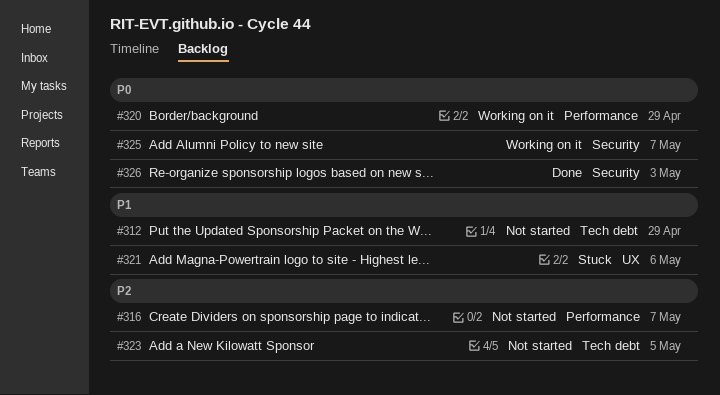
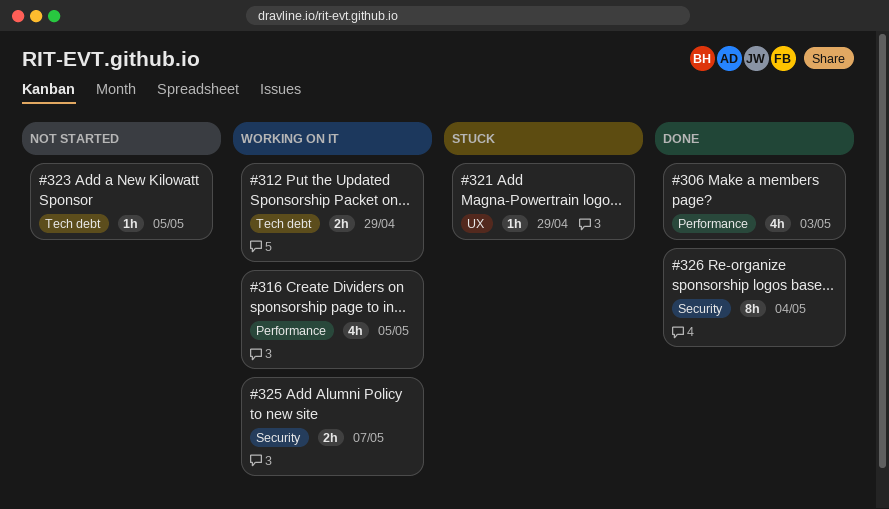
#306: none -> present
#312, status: Not started -> Working on it
#316, status: Not started -> Working on it
#316, due: May 7 -> May 5
#320: present -> none
#321, due: May 6 -> Apr 29
#326, due: May 3 -> May 4

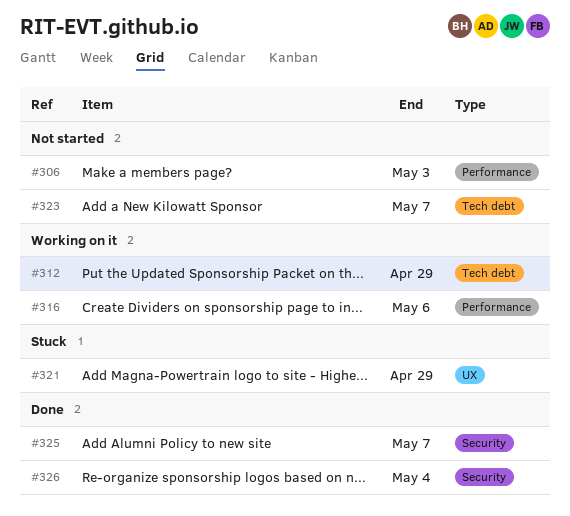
#306, status: Done -> Not started
#316, due: May 5 -> May 6
#323, due: May 5 -> May 7
#325, status: Working on it -> Done

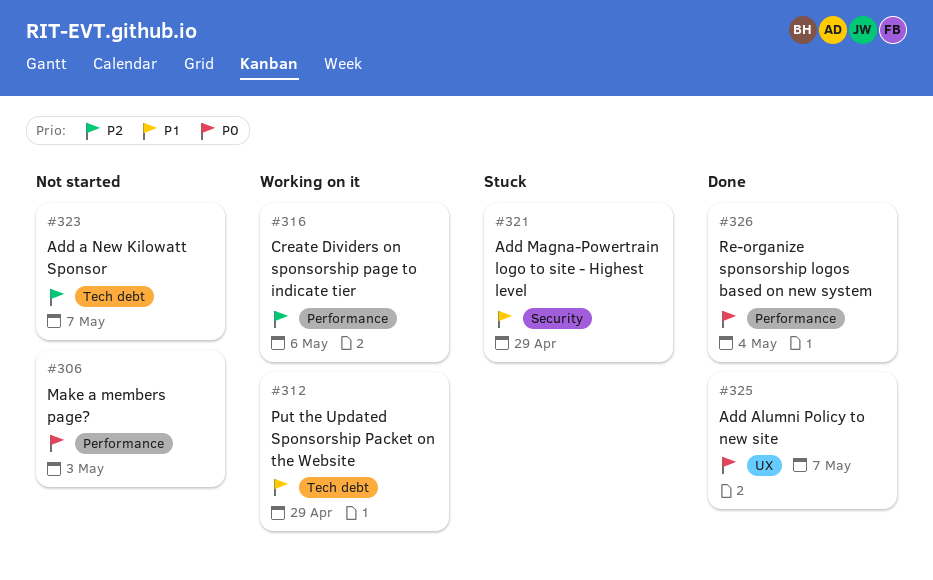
#321, label: UX -> Security
#325, label: Security -> UX
#326, label: Security -> Performance

